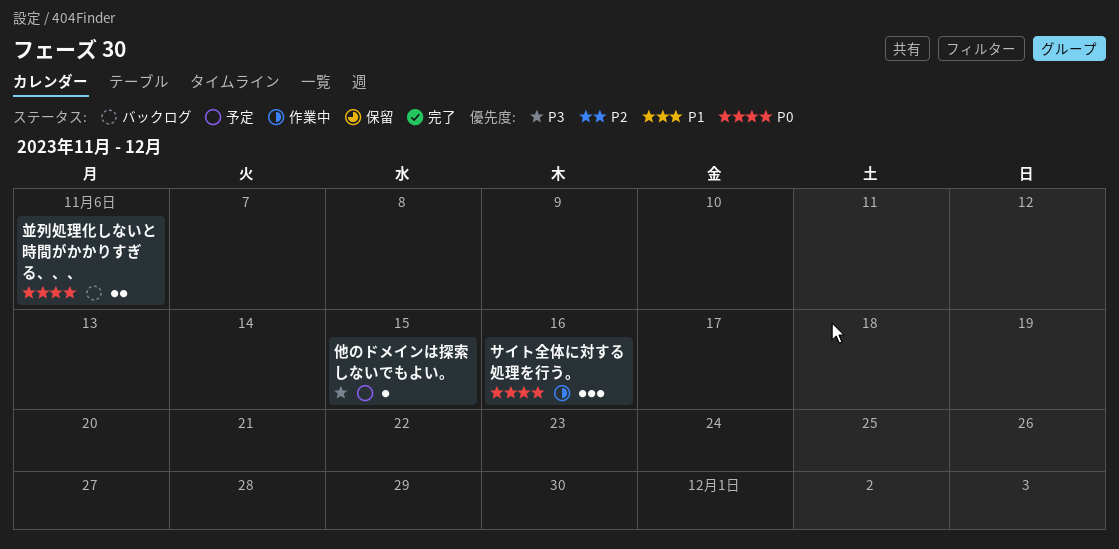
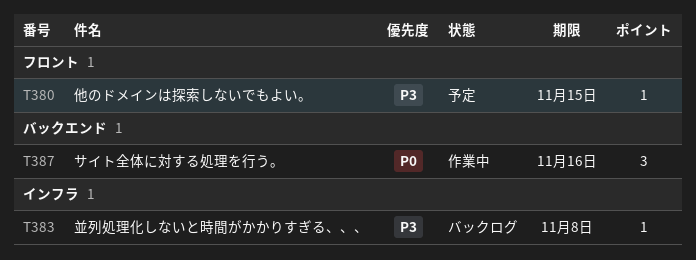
並列処理化しないと時間がかかりすぎる、、、, priority: P0 -> P3
並列処理化しないと時間がかかりすぎる、、、, estimate: 2 -> 1
並列処理化しないと時間がかかりすぎる、、、, due: Nov 6 -> Nov 8

